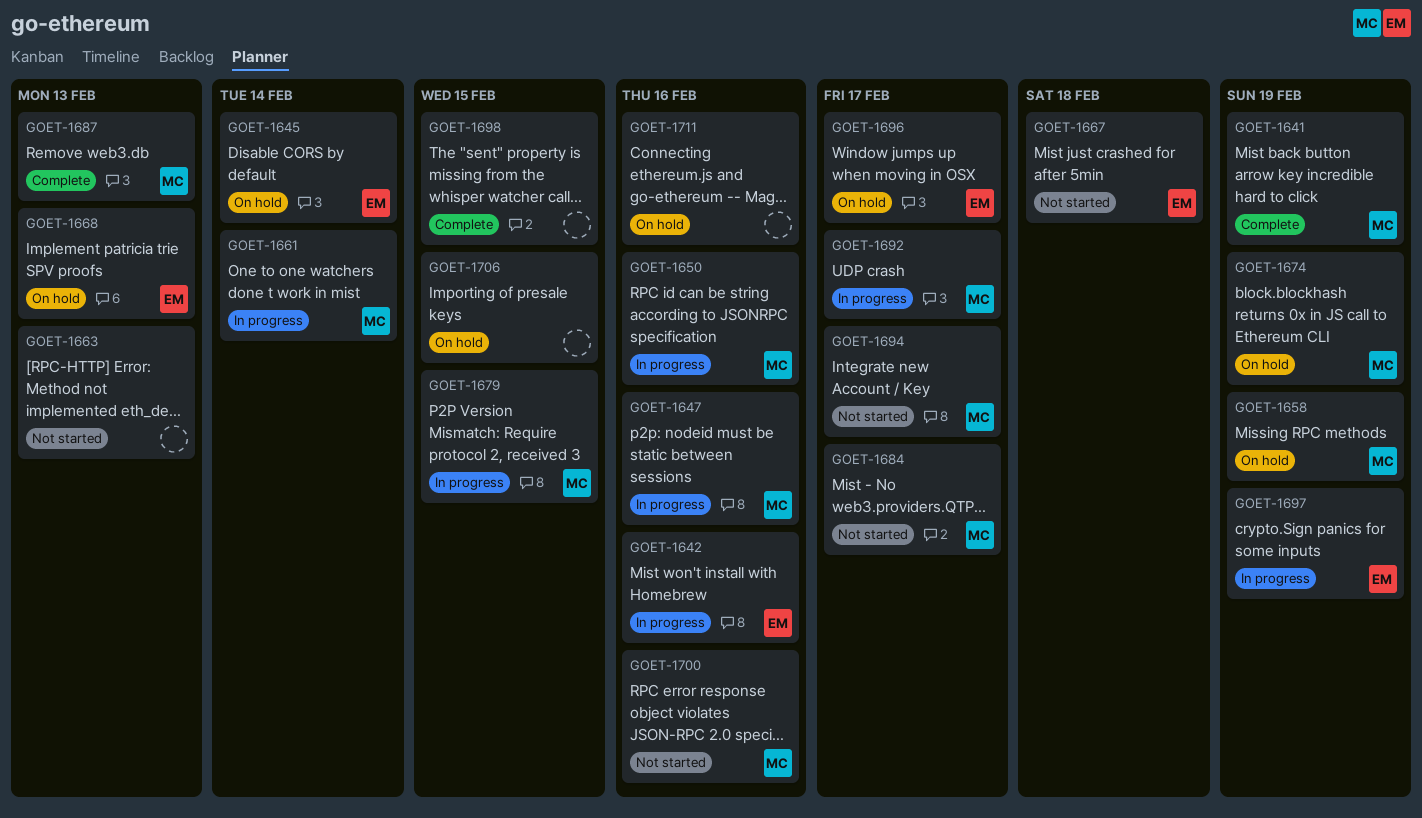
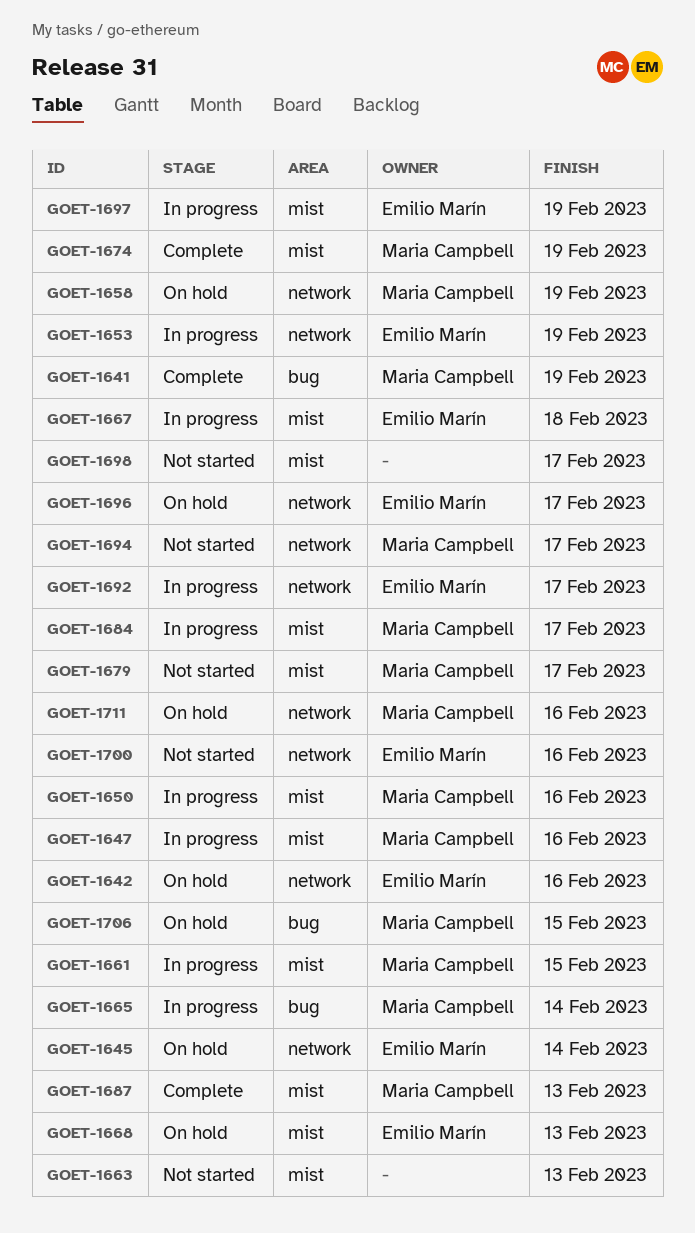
GOET-1642, status: In progress -> On hold
GOET-1653: none -> present
GOET-1661, due: Feb 14 -> Feb 15
GOET-1665: none -> present
GOET-1667, status: Not started -> In progress
GOET-1674, status: On hold -> Complete
GOET-1679, status: In progress -> Not started
GOET-1679, due: Feb 15 -> Feb 17
GOET-1684, status: Not started -> In progress
GOET-1692, owner: Maria Campbell -> Emilio Marín
GOET-1698, status: Complete -> Not started
GOET-1698, due: Feb 15 -> Feb 17
GOET-1700, owner: Maria Campbell -> Emilio Marín
GOET-1706, owner: none -> Maria Campbell
GOET-1711, owner: none -> Maria Campbell

